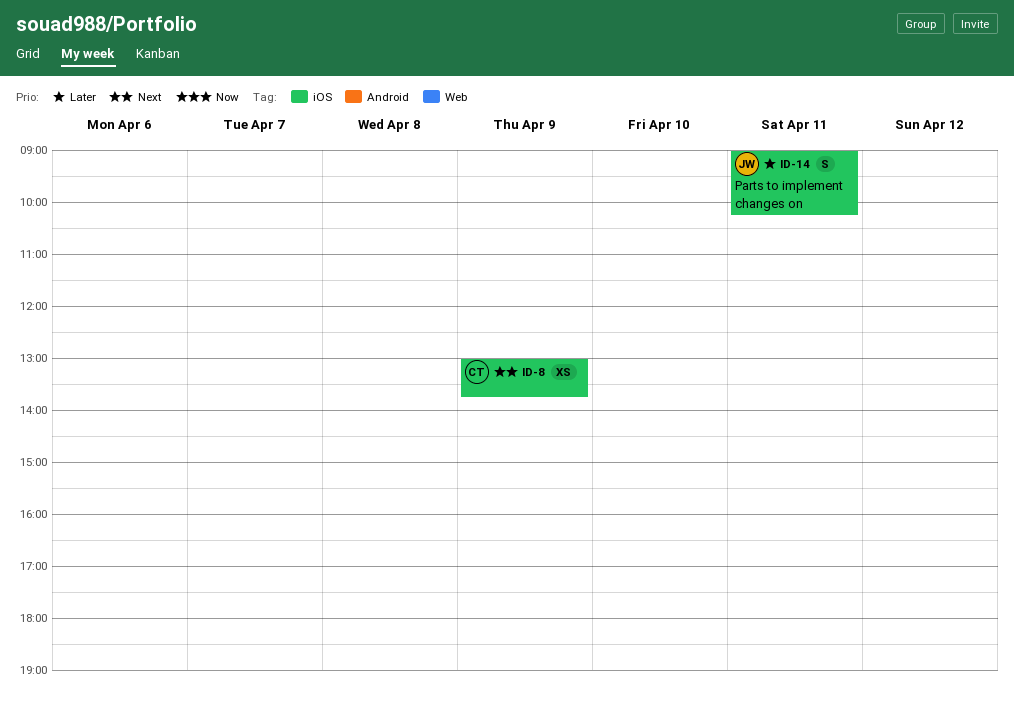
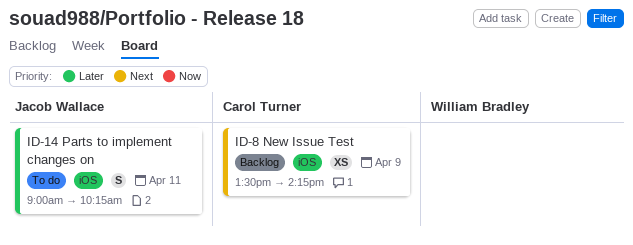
ID-8, begins: 13:00 -> 13:30
ID-8, ends: 13:45 -> 14:15

